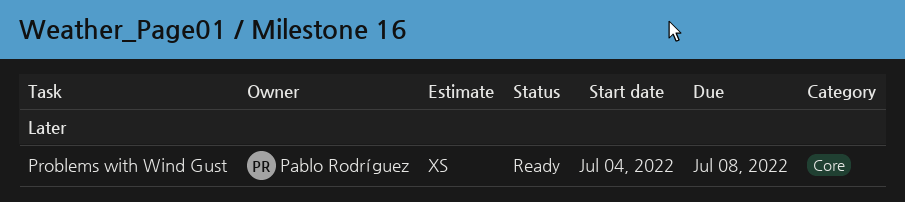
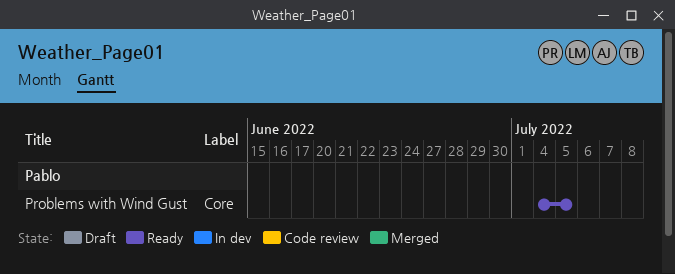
Problems with Wind Gust, due: Jul 8 -> Jul 5

